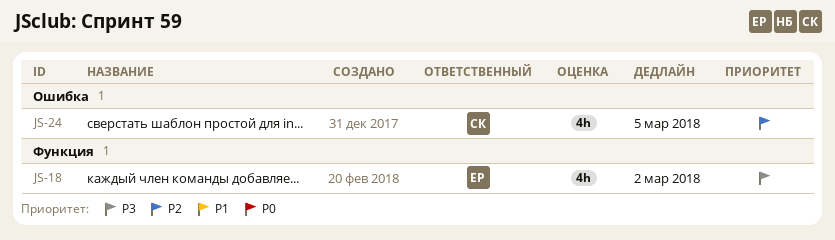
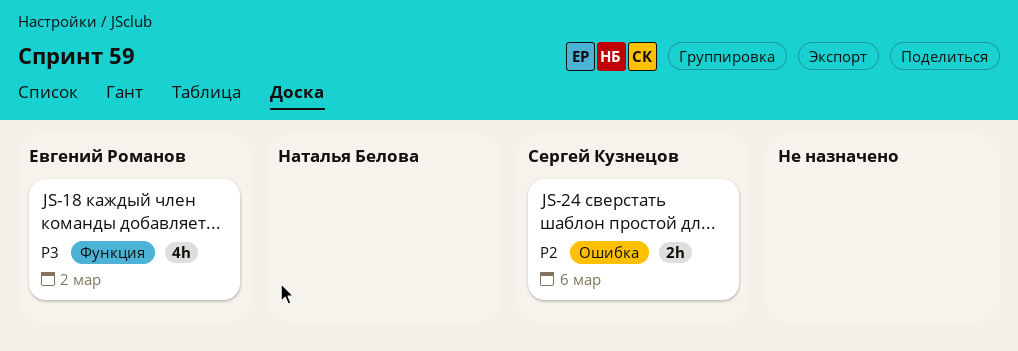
JS-24, estimate: 4h -> 2h
JS-24, due: Mar 5 -> Mar 6

